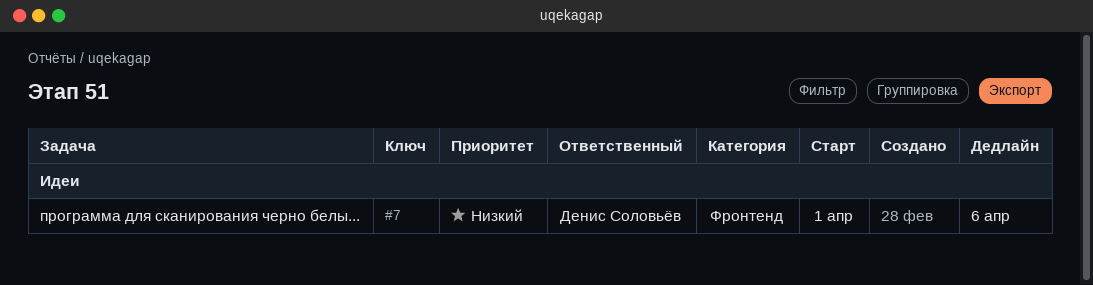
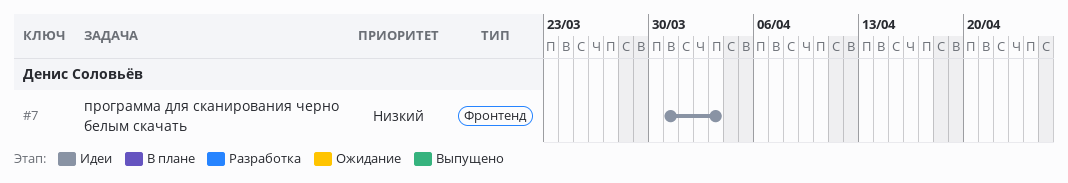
#7, start: Apr 1 -> Mar 31
#7, due: Apr 6 -> Apr 3

